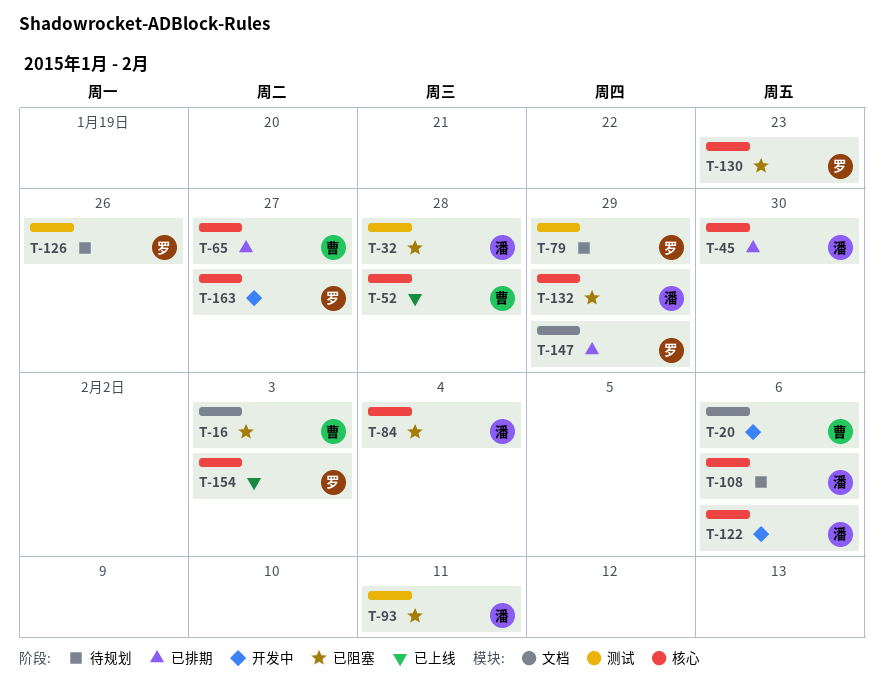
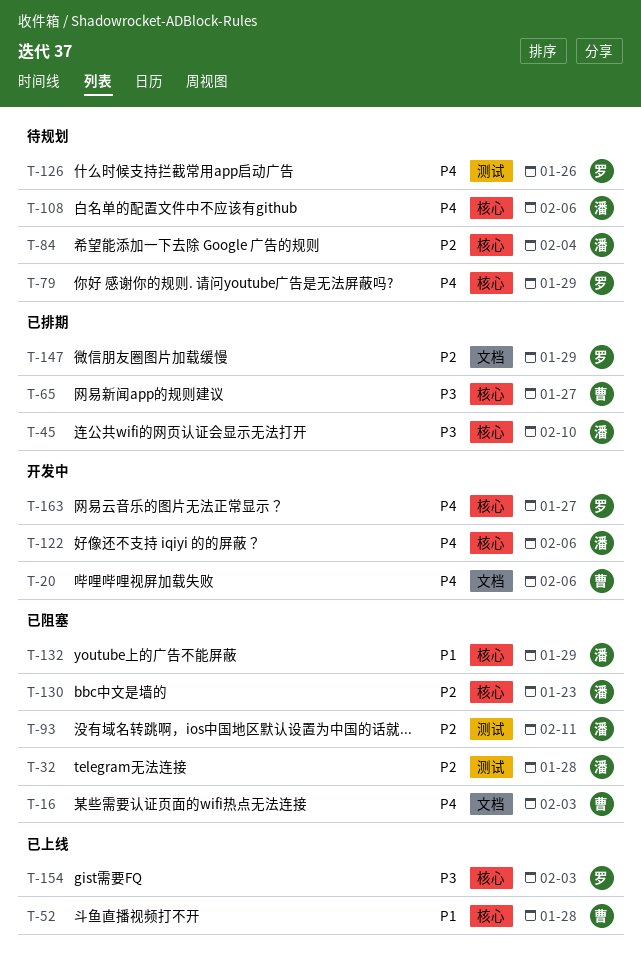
T-45, due: Jan 30 -> Feb 10
T-79, label: 测试 -> 核心
T-84, status: 已阻塞 -> 待规划
T-130, owner: 罗 -> 潘

